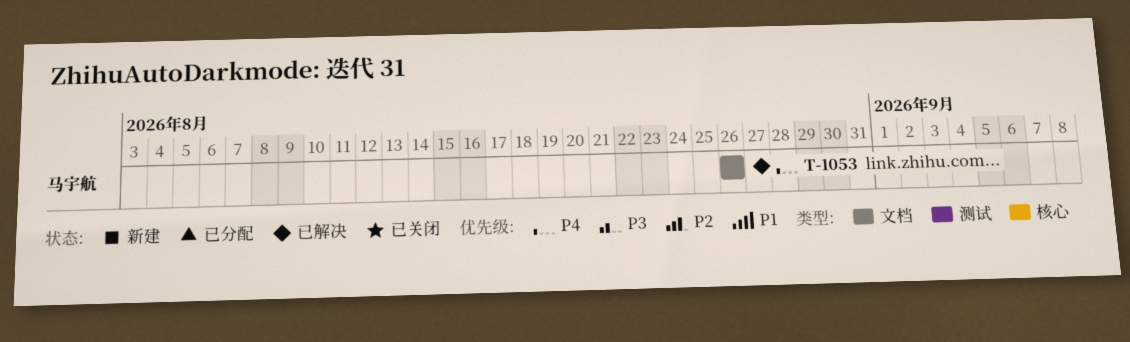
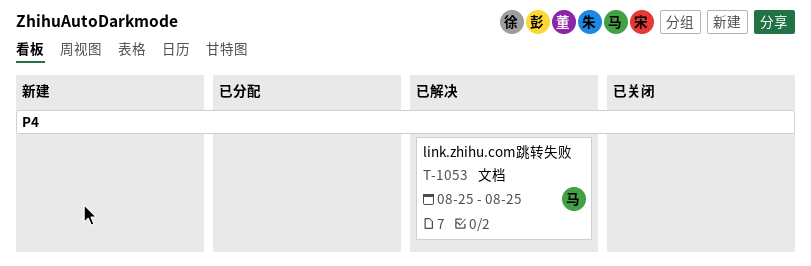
T-1053, start: Aug 26 -> Aug 25
T-1053, due: Aug 26 -> Aug 25

